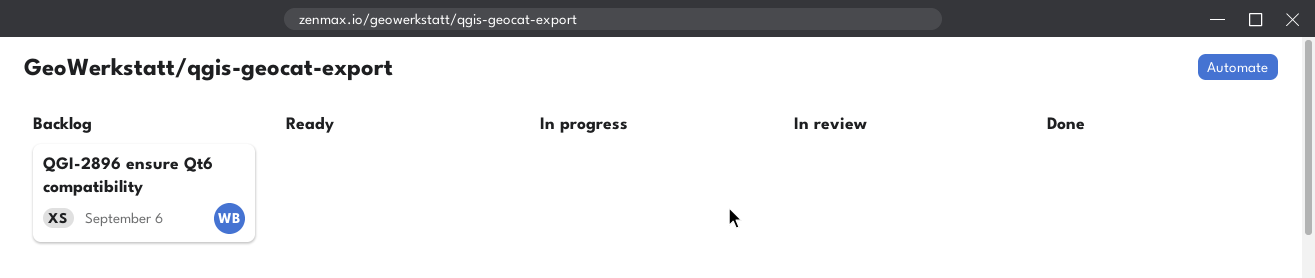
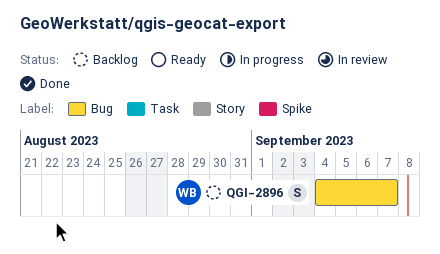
QGI-2896, estimate: XS -> S
QGI-2896, due: Sep 6 -> Sep 7

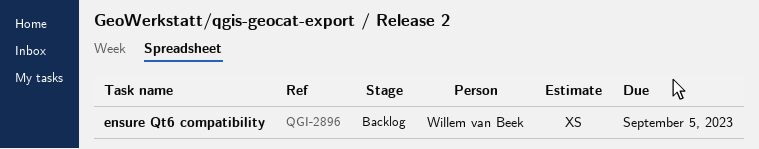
QGI-2896, estimate: S -> XS
QGI-2896, due: Sep 7 -> Sep 5

